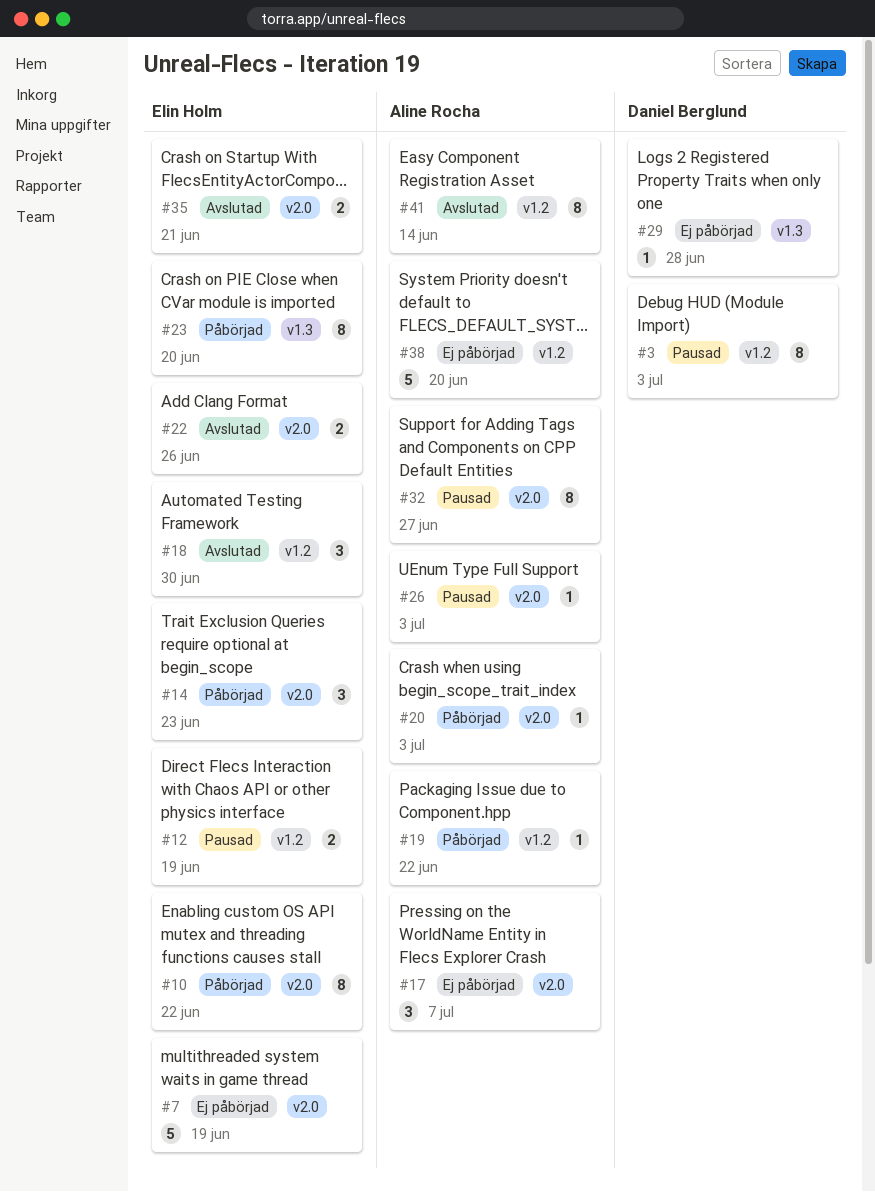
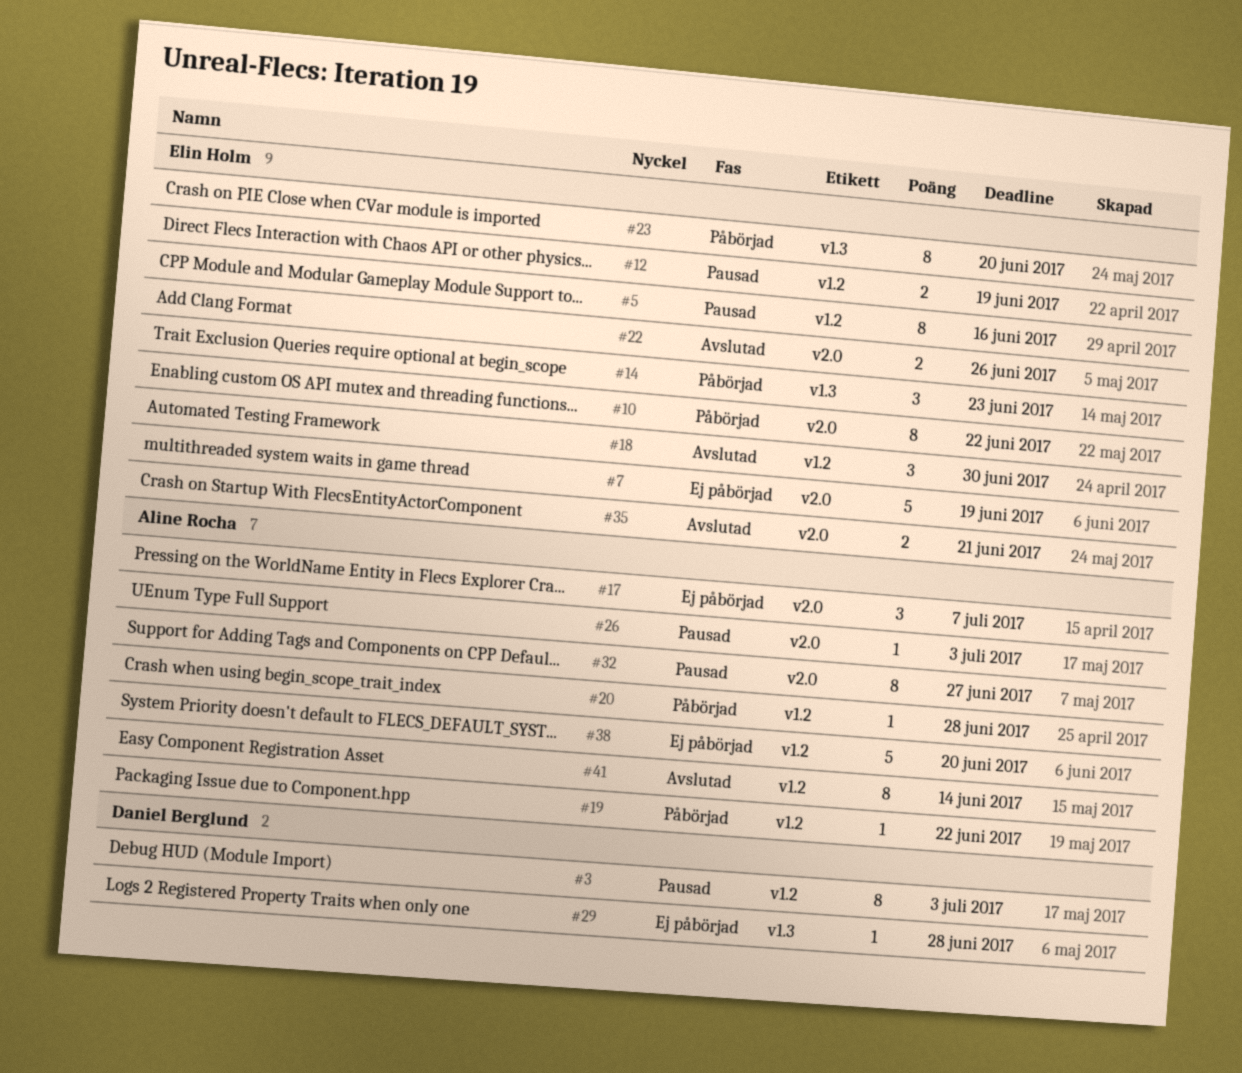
#5: none -> present
#14, label: v2.0 -> v1.3
#20, label: v2.0 -> v1.2
#20, due: Jul 3 -> Jun 28

